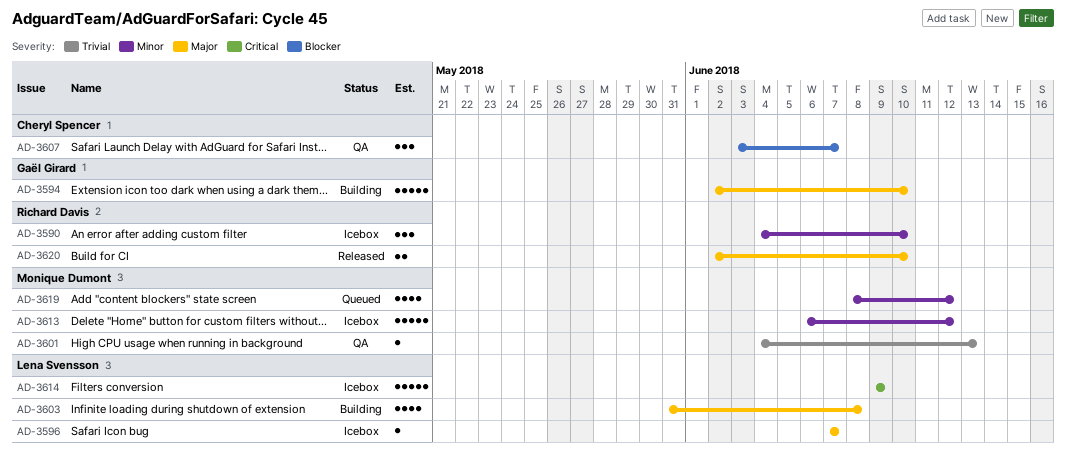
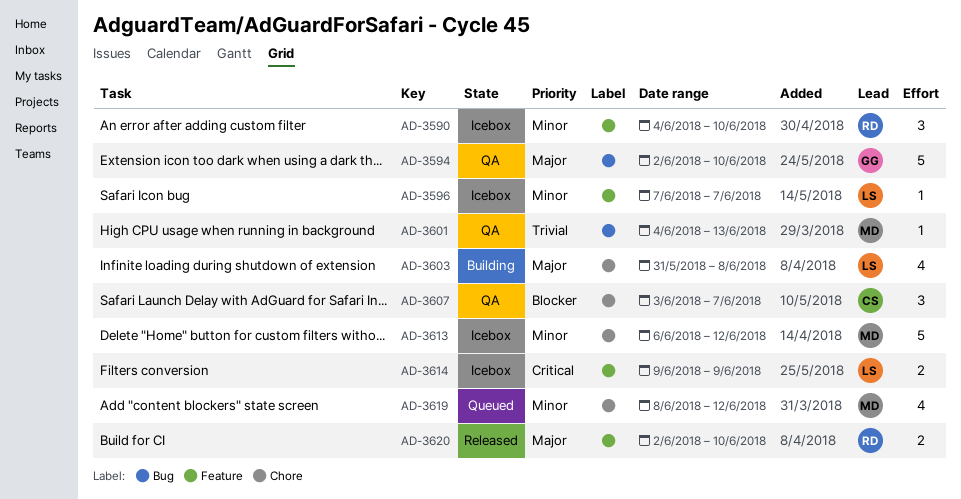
AD-3594, status: Building -> QA
AD-3596, priority: Major -> Minor
AD-3614, estimate: 5 -> 2

